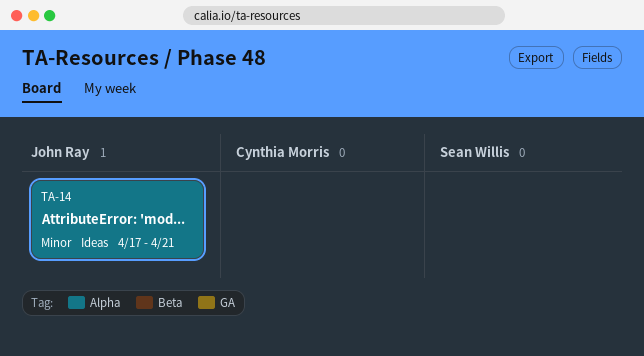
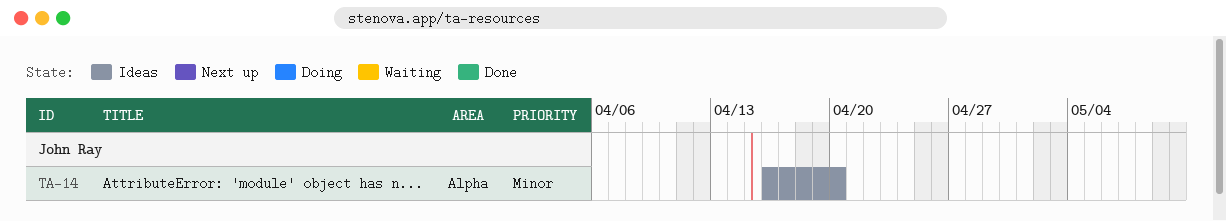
TA-14, start: Apr 17 -> Apr 16
TA-14, due: Apr 21 -> Apr 20

